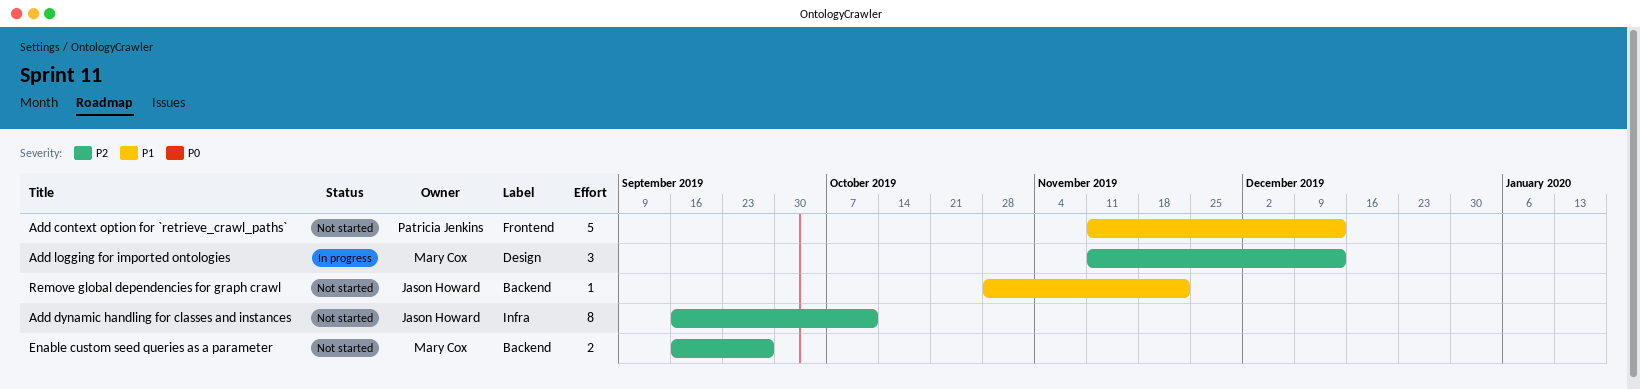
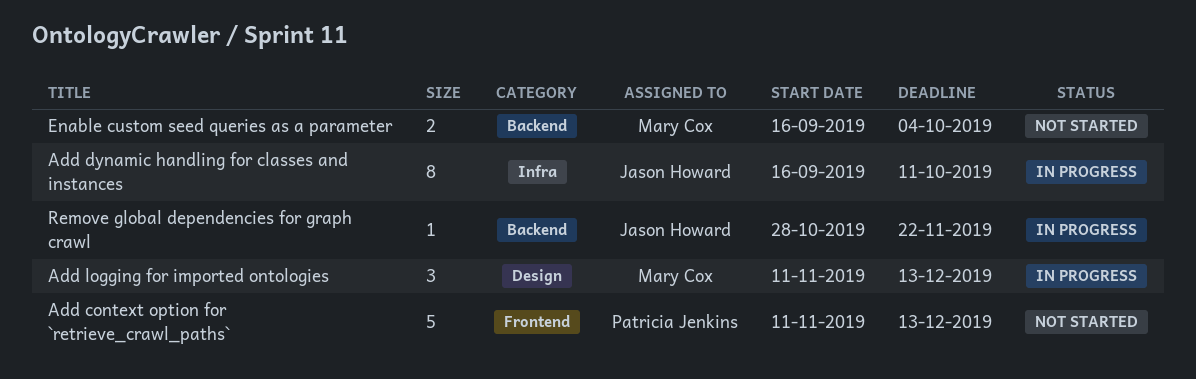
Add dynamic handling for classes and instances, status: Not started -> In progress
Enable custom seed queries as a parameter, due: Sep 27 -> Oct 4
Remove global dependencies for graph crawl, status: Not started -> In progress

